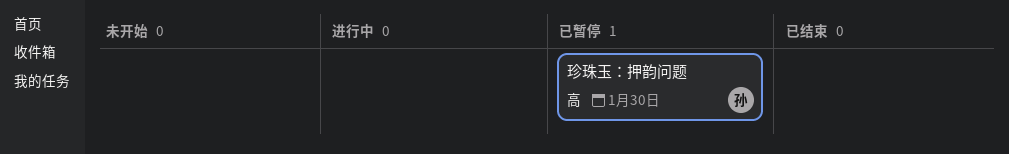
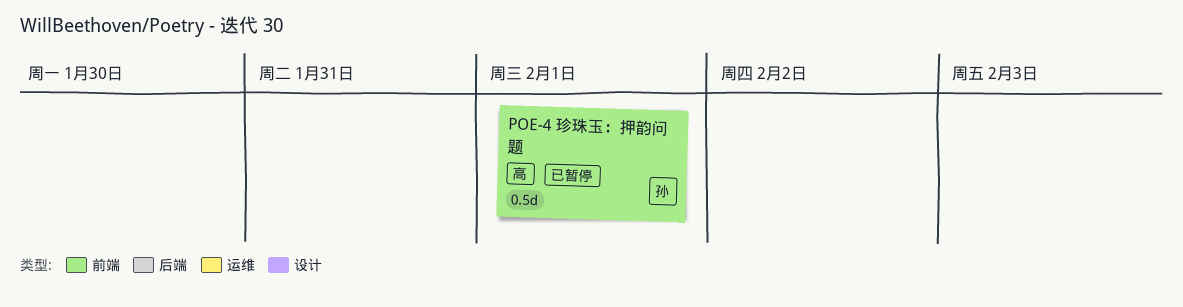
珍珠玉：押韵问题, due: Jan 30 -> Feb 1

